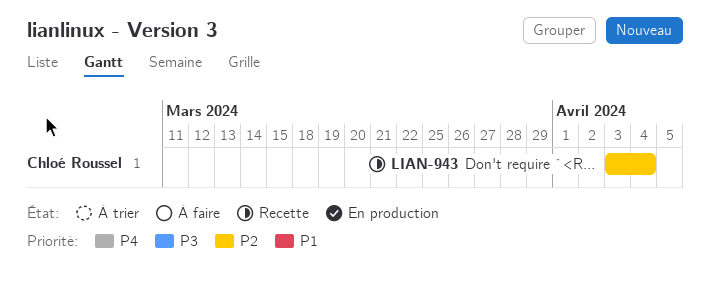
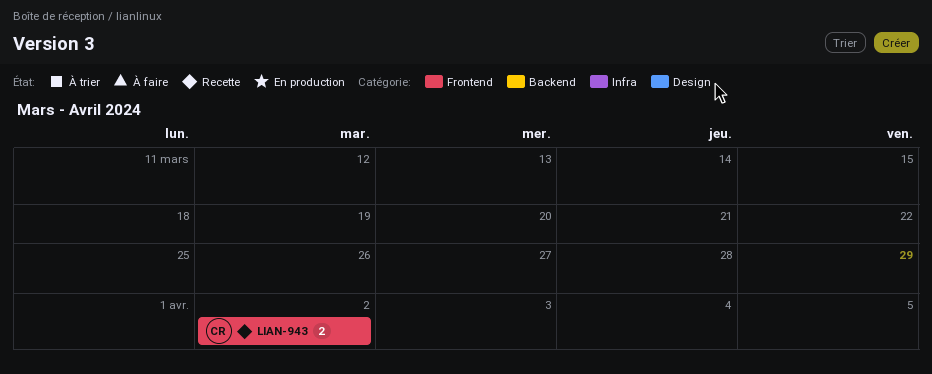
LIAN-943, start: Apr 3 -> Apr 2
LIAN-943, due: Apr 4 -> Apr 2

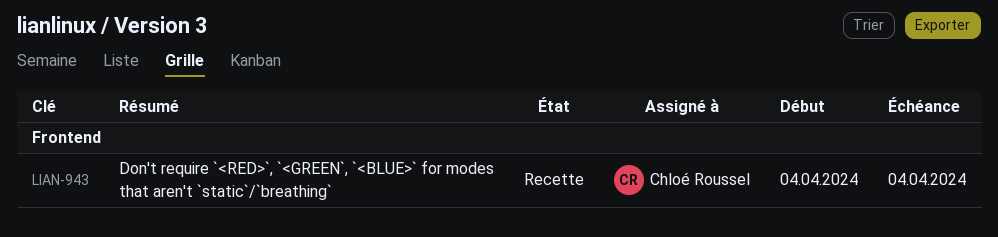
LIAN-943, start: Apr 2 -> Apr 4
LIAN-943, due: Apr 2 -> Apr 4

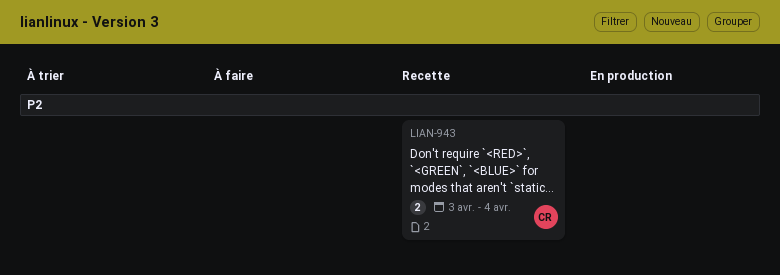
LIAN-943, start: Apr 4 -> Apr 3

